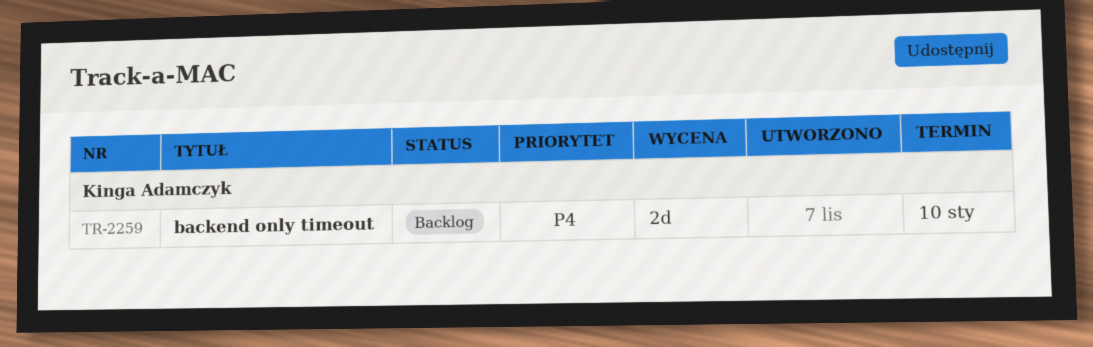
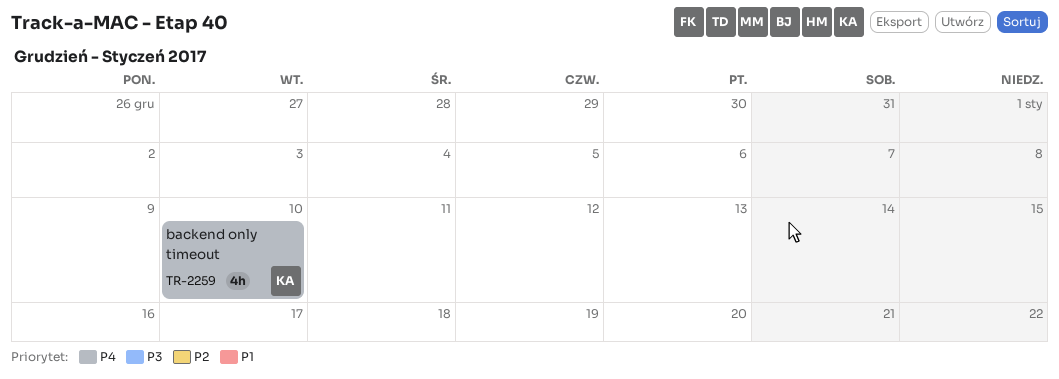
TR-2259, estimate: 2d -> 4h

